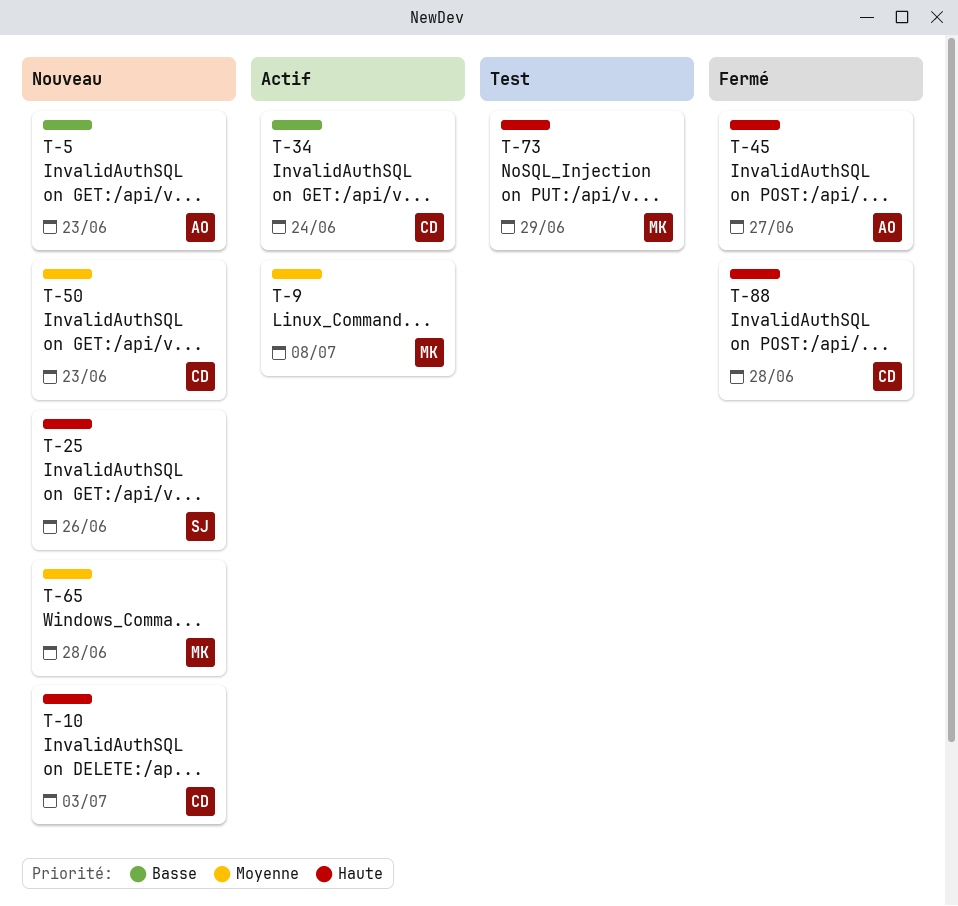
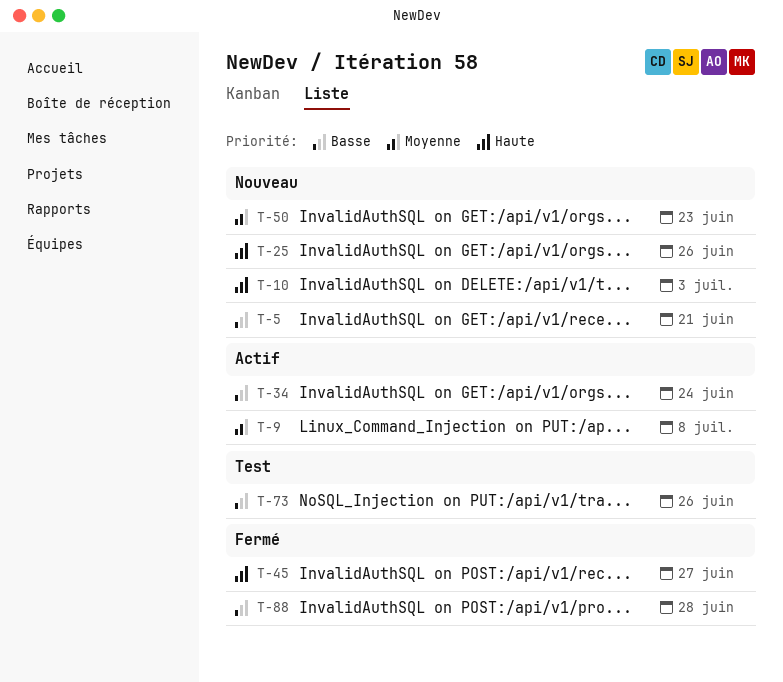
T-5, due: Jun 23 -> Jun 21
T-65: present -> none
T-73, priority: Haute -> Basse
T-73, due: Jun 29 -> Jun 26
T-88, priority: Haute -> Basse

